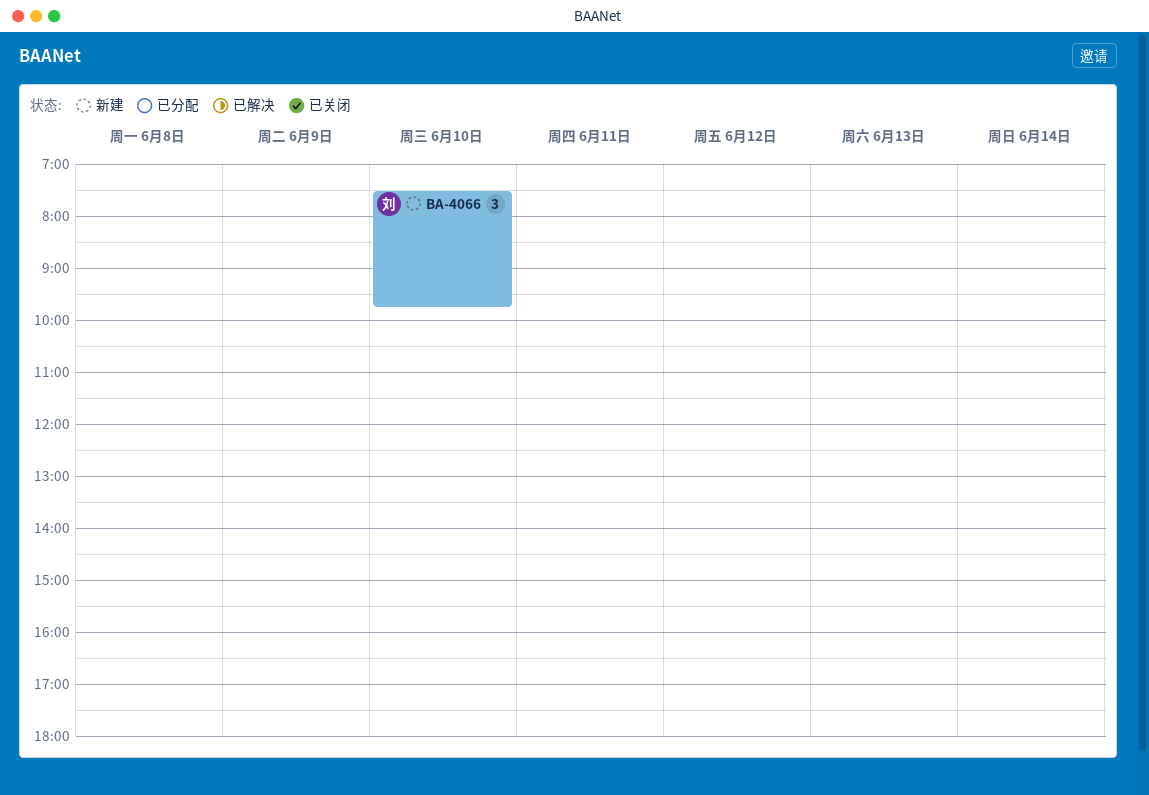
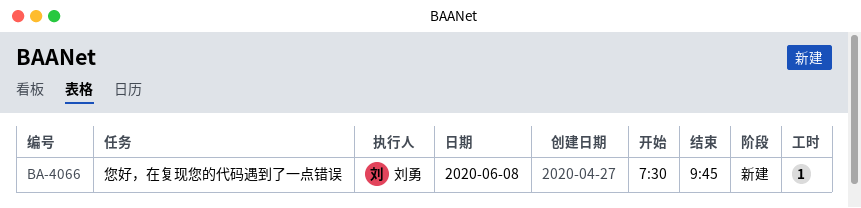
BA-4066, estimate: 3 -> 1
BA-4066, day: Jun 10 -> Jun 8

